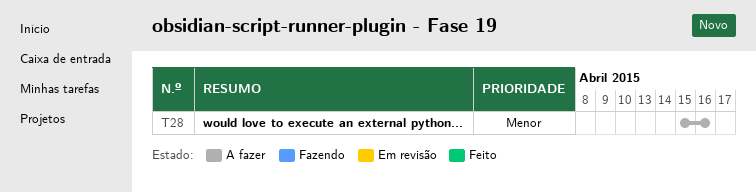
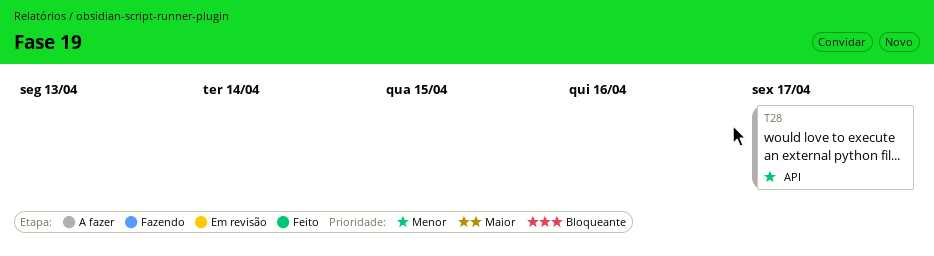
T28, due: Apr 16 -> Apr 17

